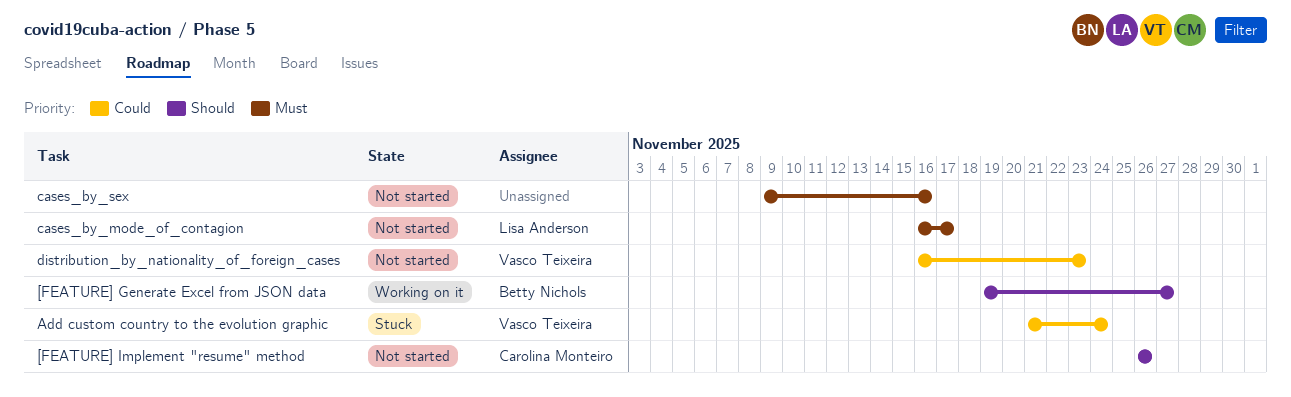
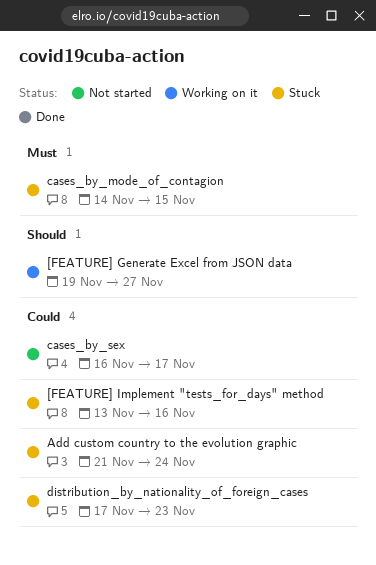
[FEATURE] Implement "resume" method: present -> none
[FEATURE] Implement "tests_for_days" method: none -> present
cases_by_mode_of_contagion, status: Not started -> Stuck
cases_by_mode_of_contagion, start: Nov 16 -> Nov 14
cases_by_mode_of_contagion, due: Nov 17 -> Nov 15
cases_by_sex, priority: Must -> Could
cases_by_sex, start: Nov 9 -> Nov 16
cases_by_sex, due: Nov 16 -> Nov 17
distribution_by_nationality_of_foreign_cases, status: Not started -> Stuck
distribution_by_nationality_of_foreign_cases, start: Nov 16 -> Nov 17

